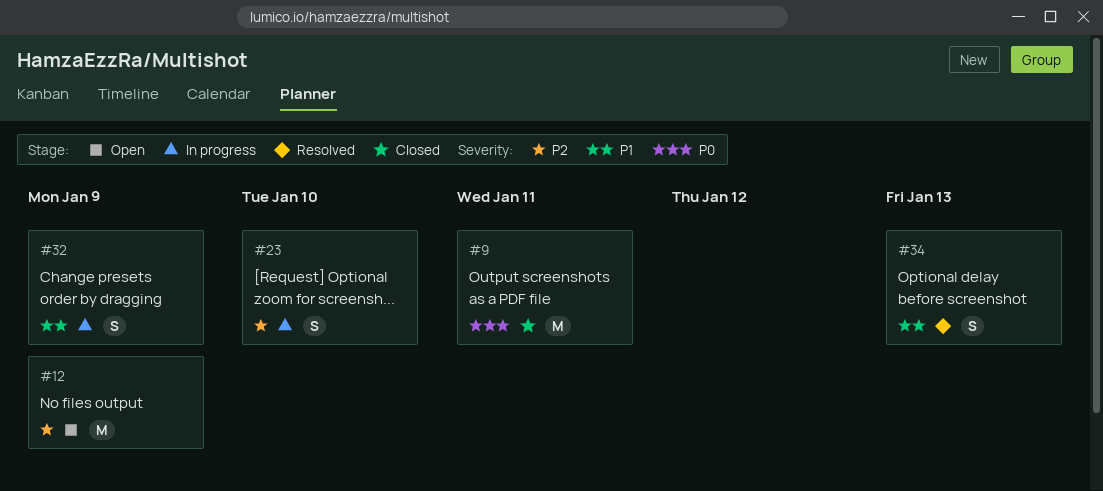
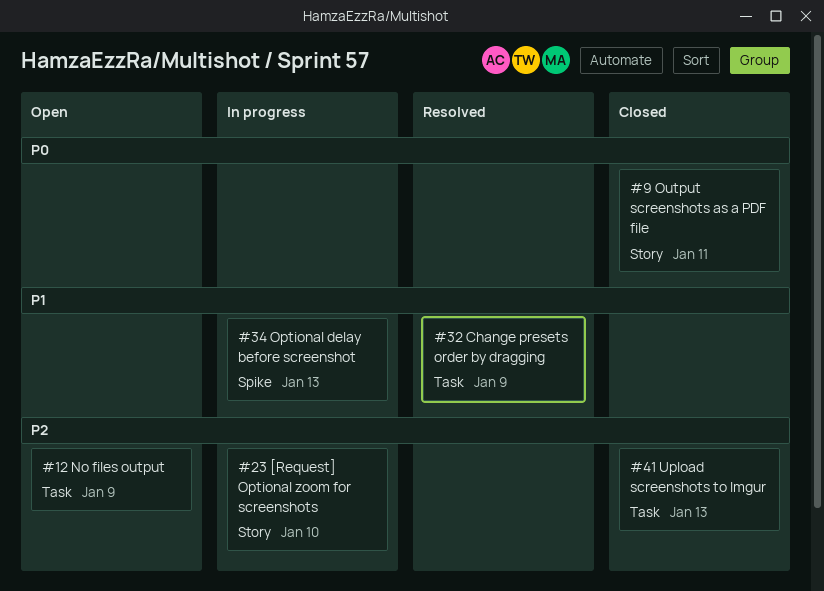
#32, status: In progress -> Resolved
#34, status: Resolved -> In progress
#41: none -> present

